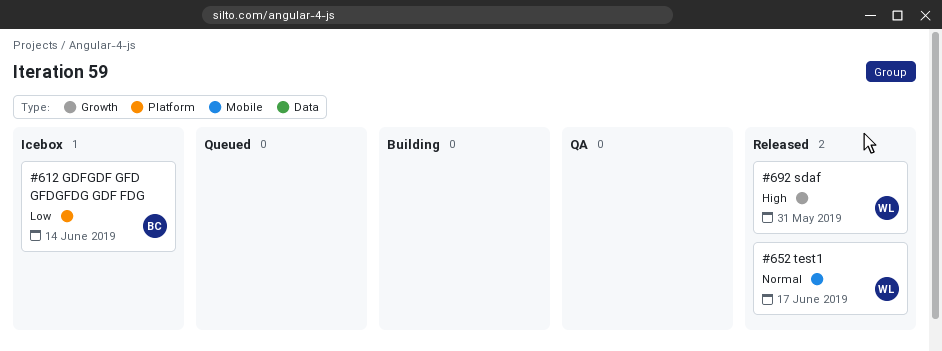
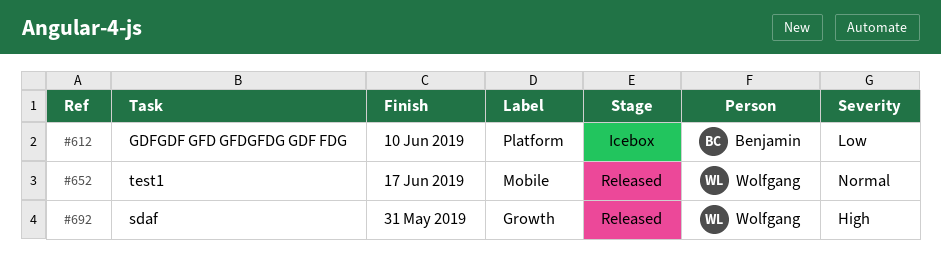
#612, due: Jun 14 -> Jun 10

